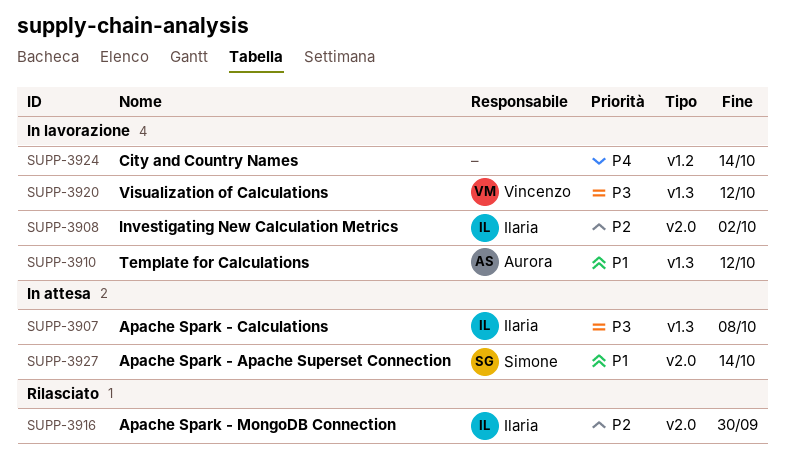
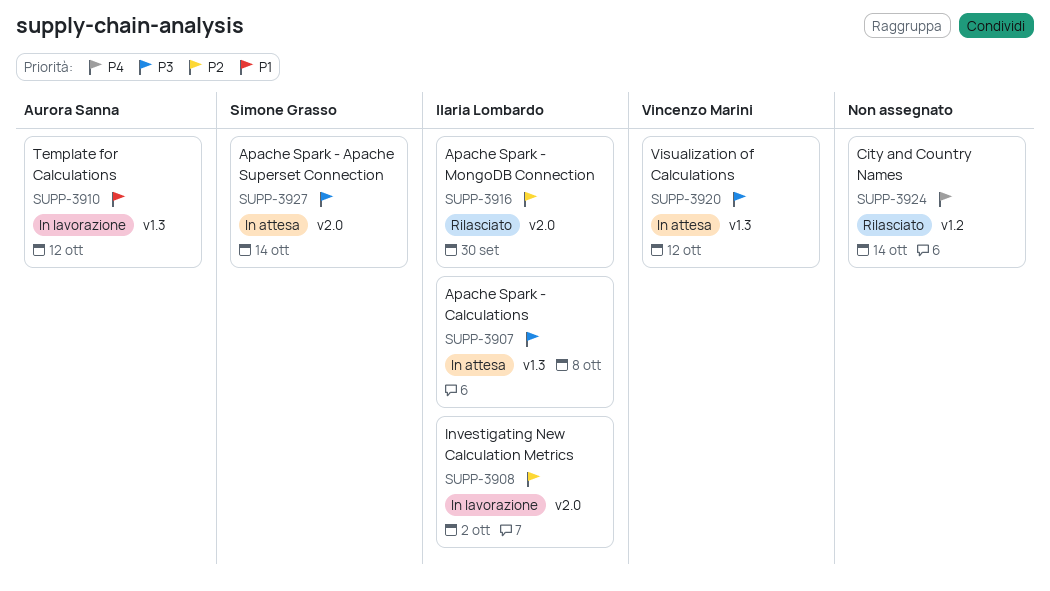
SUPP-3920, status: In lavorazione -> In attesa
SUPP-3924, status: In lavorazione -> Rilasciato
SUPP-3927, priority: P1 -> P3

